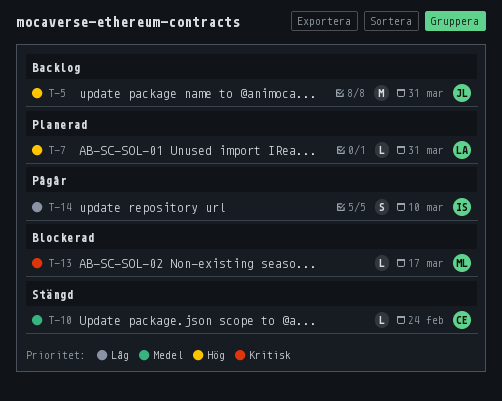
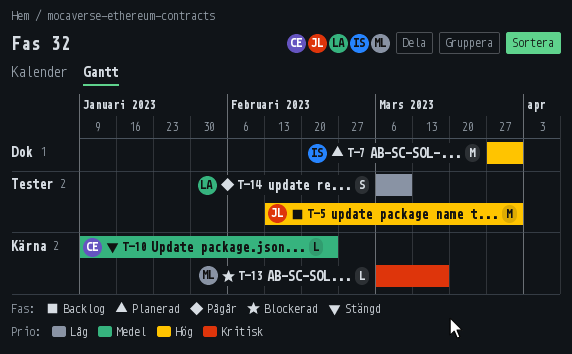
T-7, owner: LA -> IS
T-7, estimate: L -> M
T-14, owner: IS -> LA

